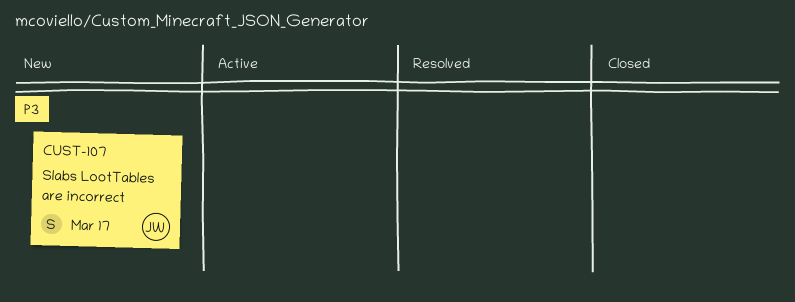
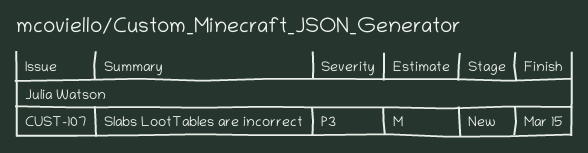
CUST-107, estimate: S -> M
CUST-107, due: Mar 17 -> Mar 15

